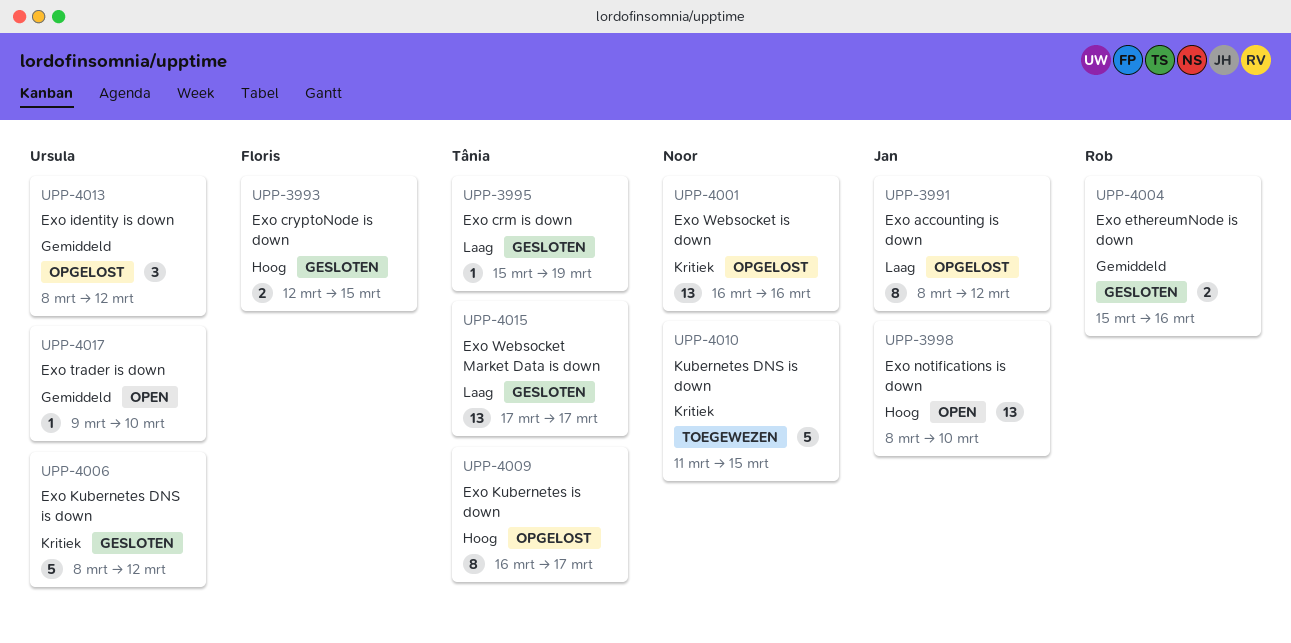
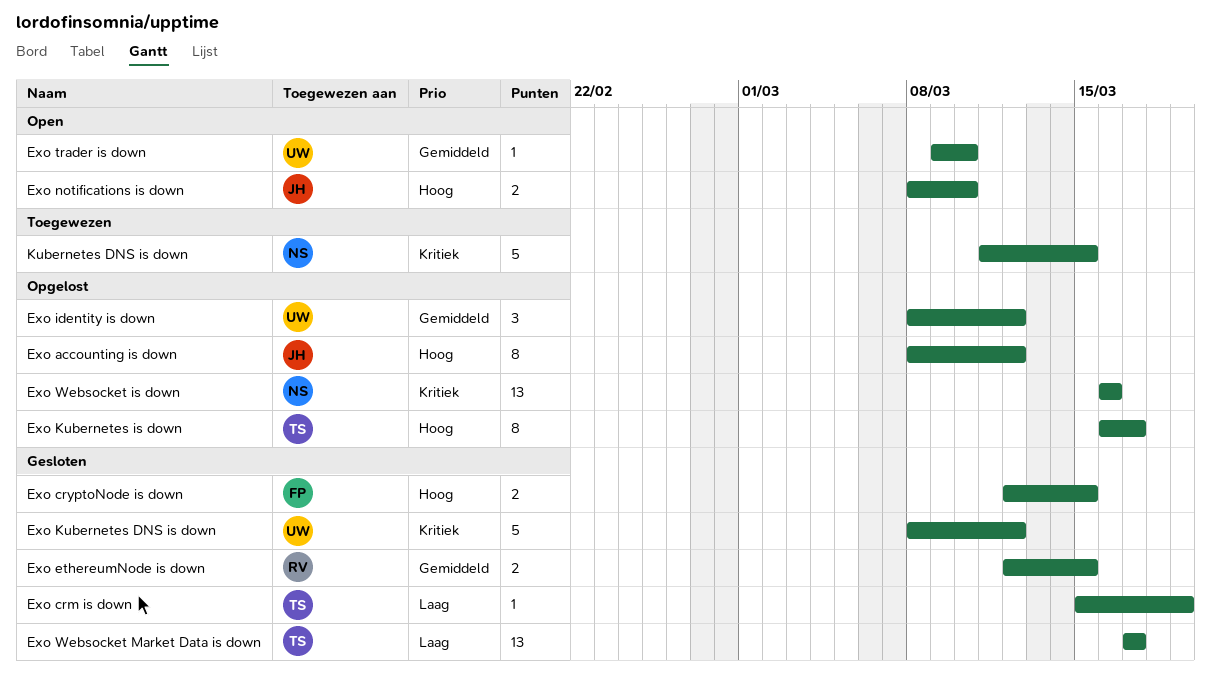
Exo accounting is down, priority: Laag -> Hoog
Exo ethereumNode is down, start: Mar 15 -> Mar 12
Exo ethereumNode is down, due: Mar 16 -> Mar 15
Exo notifications is down, estimate: 13 -> 2

